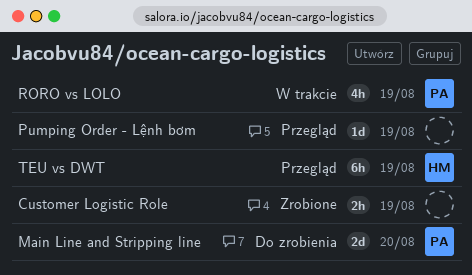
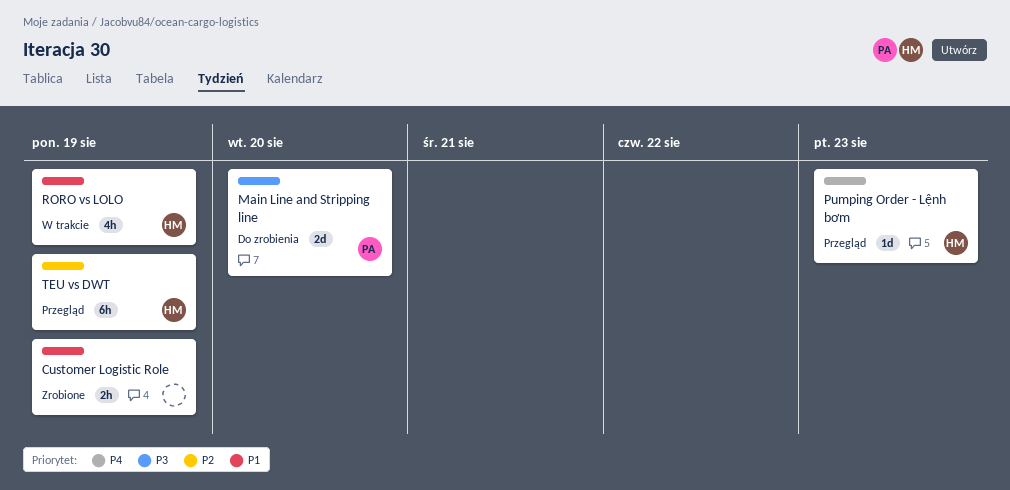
Pumping Order - Lệnh bơm, owner: none -> HM
Pumping Order - Lệnh bơm, due: Aug 19 -> Aug 23
RORO vs LOLO, owner: PA -> HM

